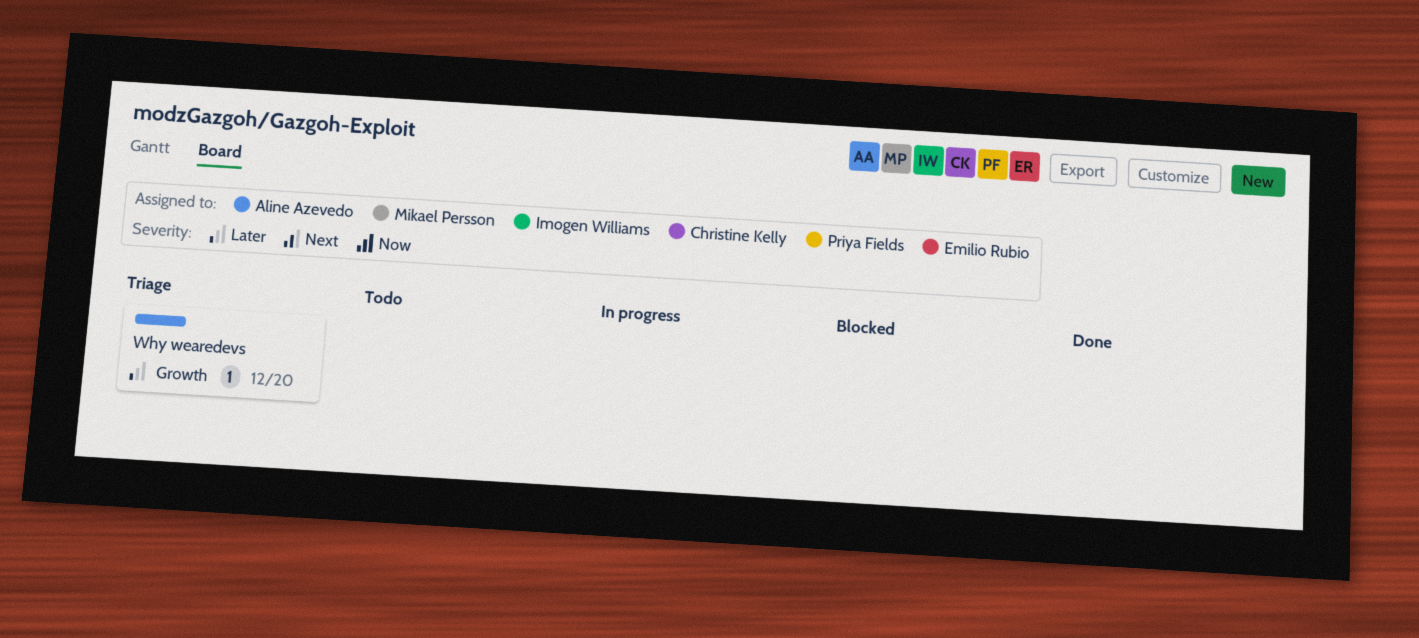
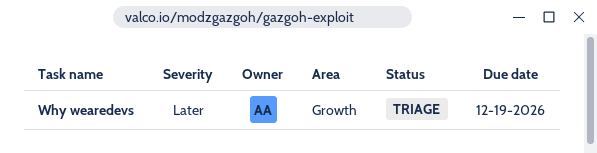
Why wearedevs, due: Dec 20 -> Dec 19

